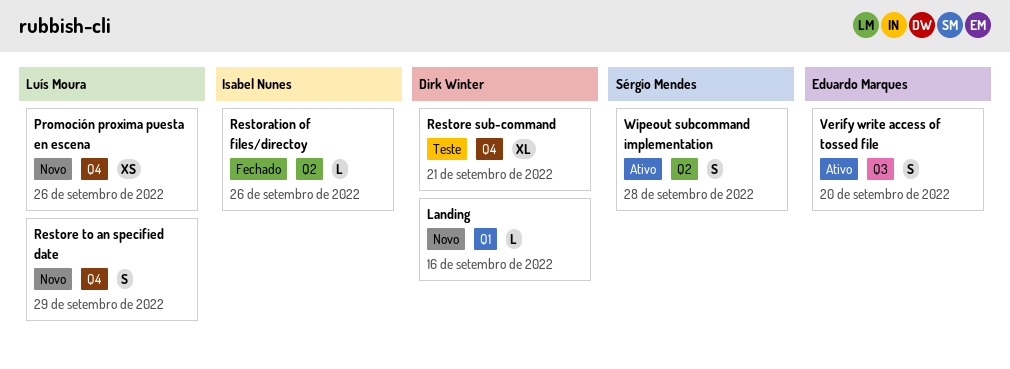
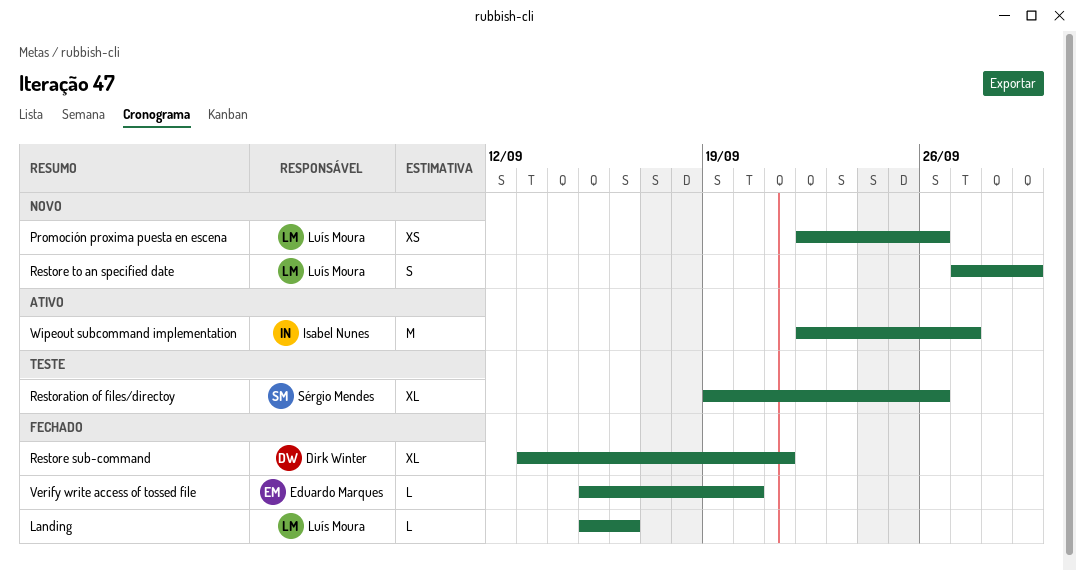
Landing, status: Novo -> Fechado
Landing, owner: Dirk Winter -> Luís Moura
Restoration of files/directoy, status: Fechado -> Teste
Restoration of files/directoy, owner: Isabel Nunes -> Sérgio Mendes
Restoration of files/directoy, estimate: L -> XL
Restore sub-command, status: Teste -> Fechado
Verify write access of tossed file, status: Ativo -> Fechado
Verify write access of tossed file, estimate: S -> L
Wipeout subcommand implementation, owner: Sérgio Mendes -> Isabel Nunes
Wipeout subcommand implementation, estimate: S -> M
Wipeout subcommand implementation, due: Sep 28 -> Sep 27

